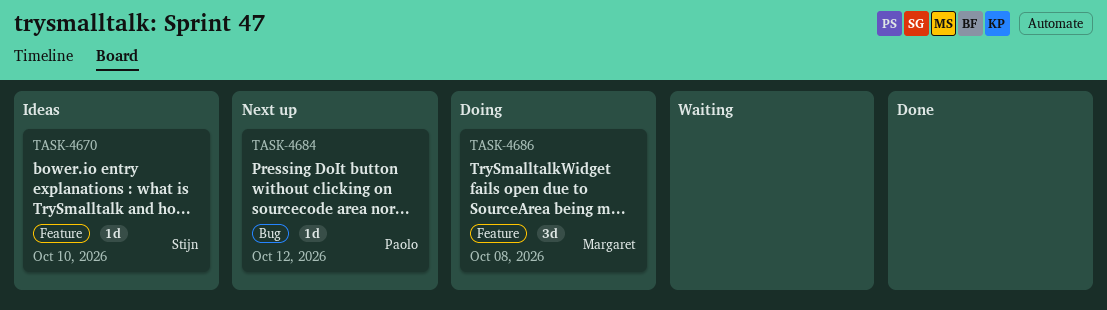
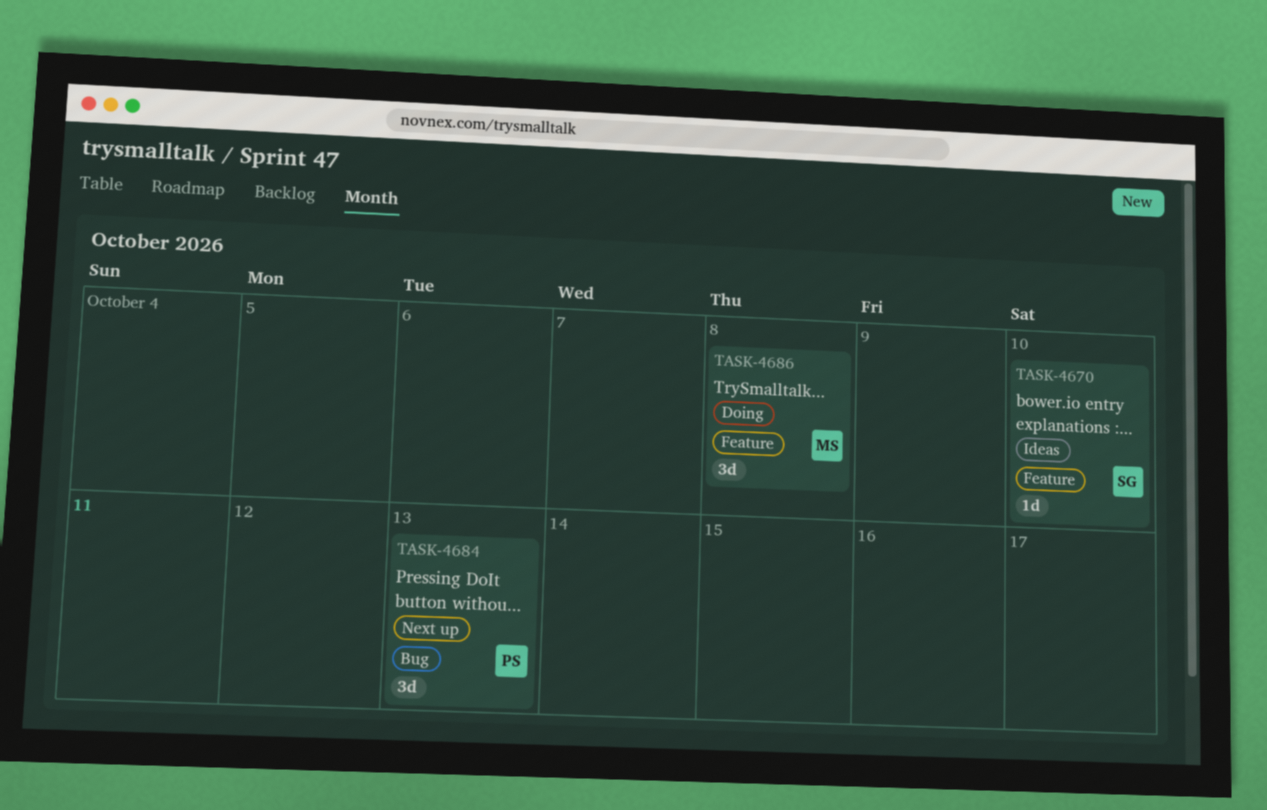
TASK-4684, estimate: 1d -> 3d
TASK-4684, due: Oct 12 -> Oct 13

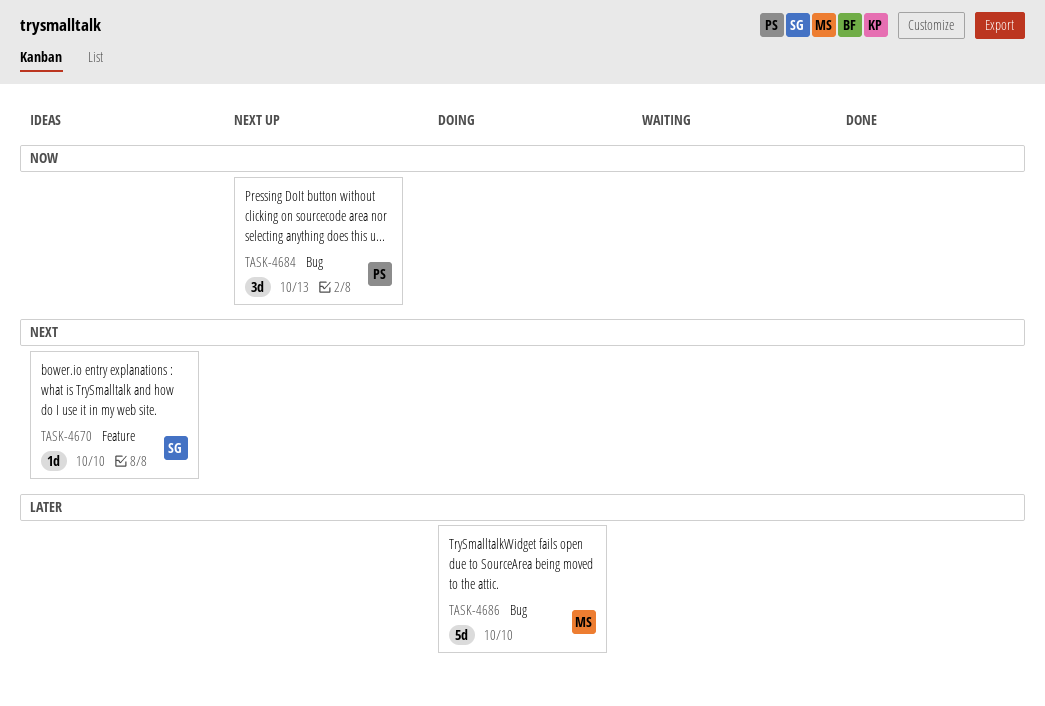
TASK-4686, label: Feature -> Bug
TASK-4686, estimate: 3d -> 5d
TASK-4686, due: Oct 8 -> Oct 10

